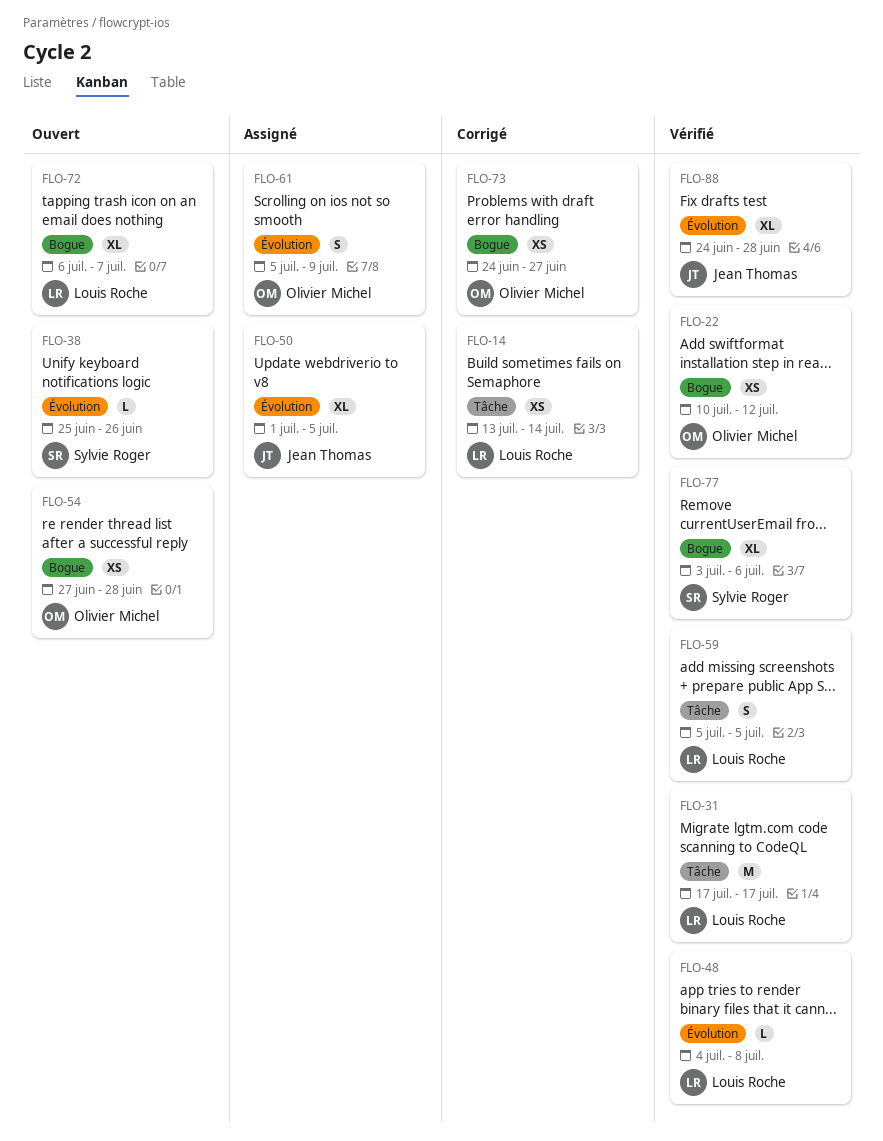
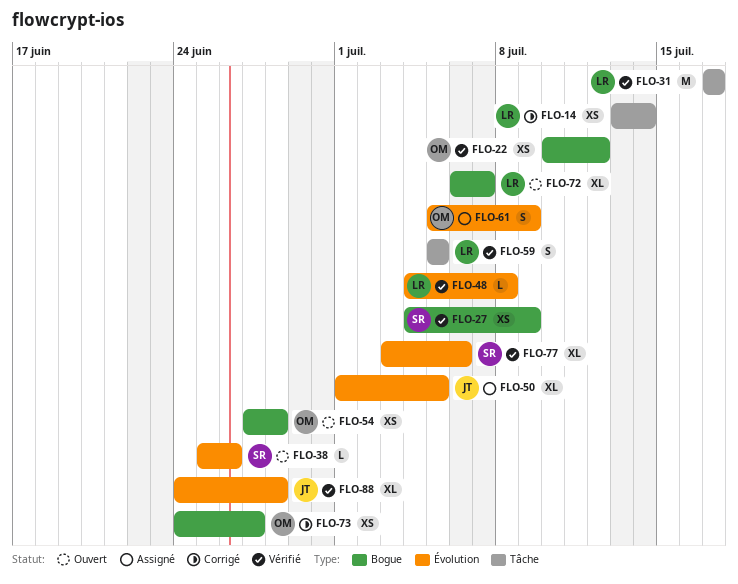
FLO-27: none -> present
FLO-77, label: Bogue -> Évolution

